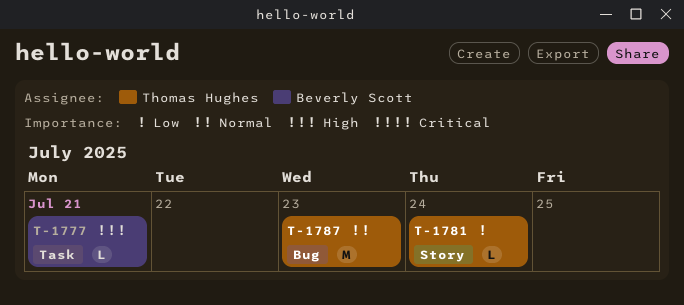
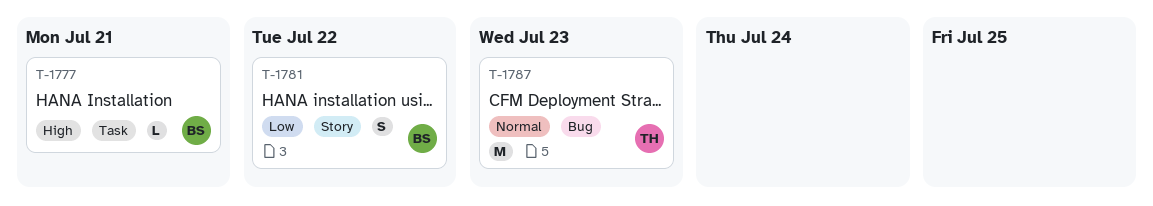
T-1781, owner: Thomas Hughes -> Beverly Scott
T-1781, estimate: L -> S
T-1781, due: Jul 24 -> Jul 22

